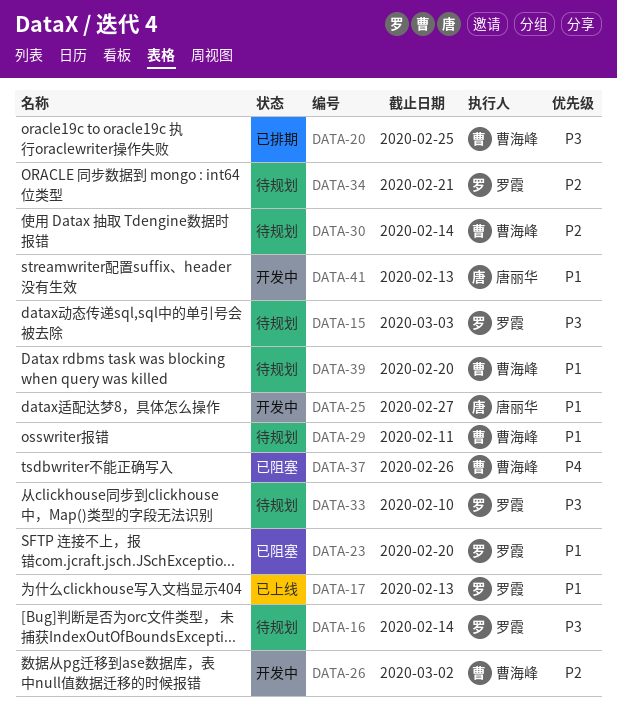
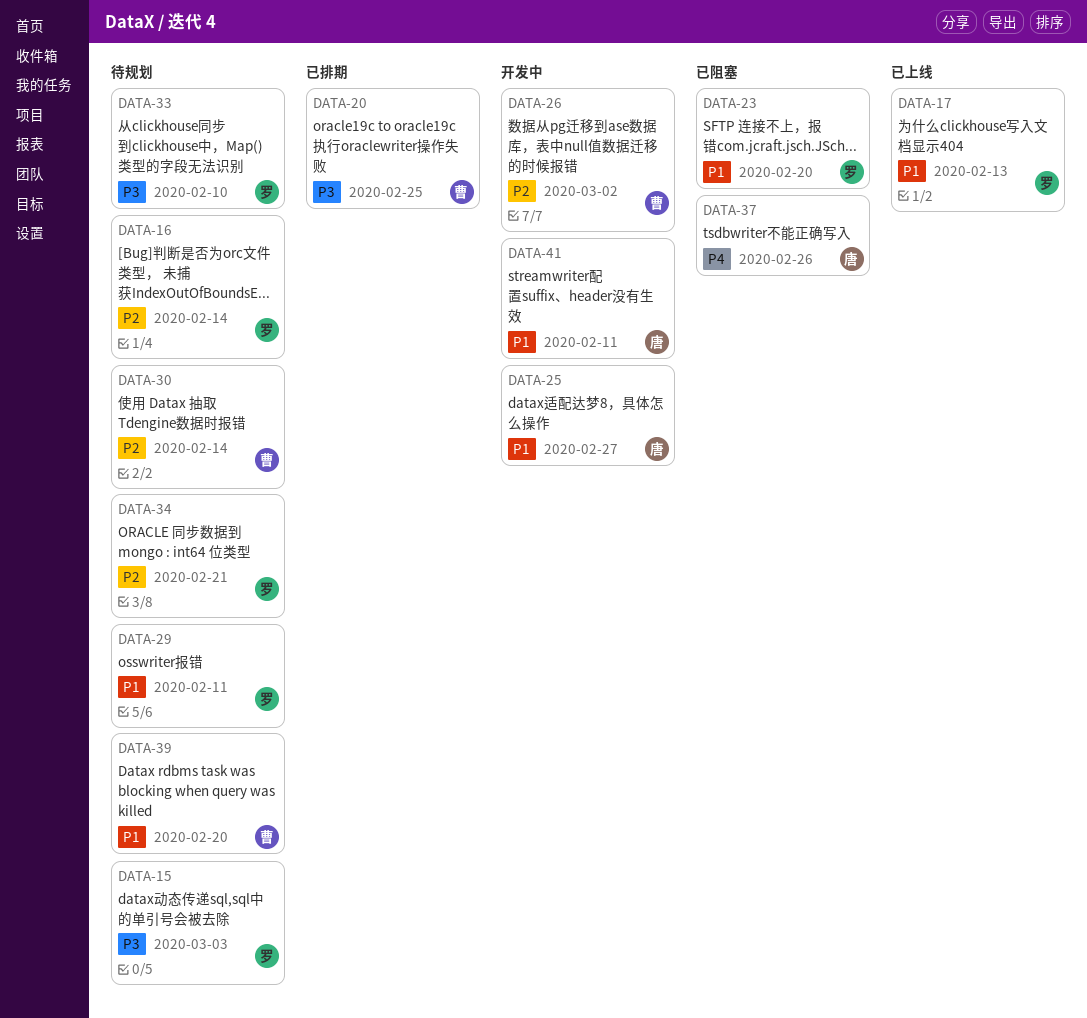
DATA-16, priority: P3 -> P2
DATA-29, owner: 曹海峰 -> 罗霞
DATA-37, owner: 曹海峰 -> 唐丽华
DATA-41, due: Feb 13 -> Feb 11

